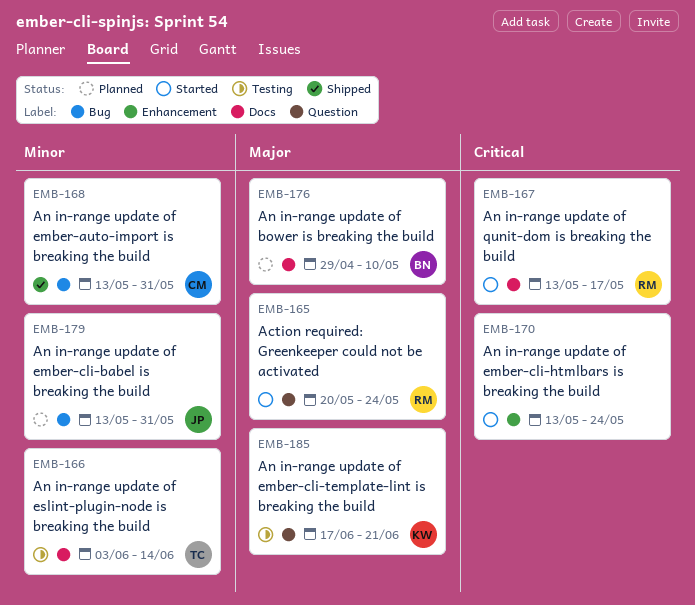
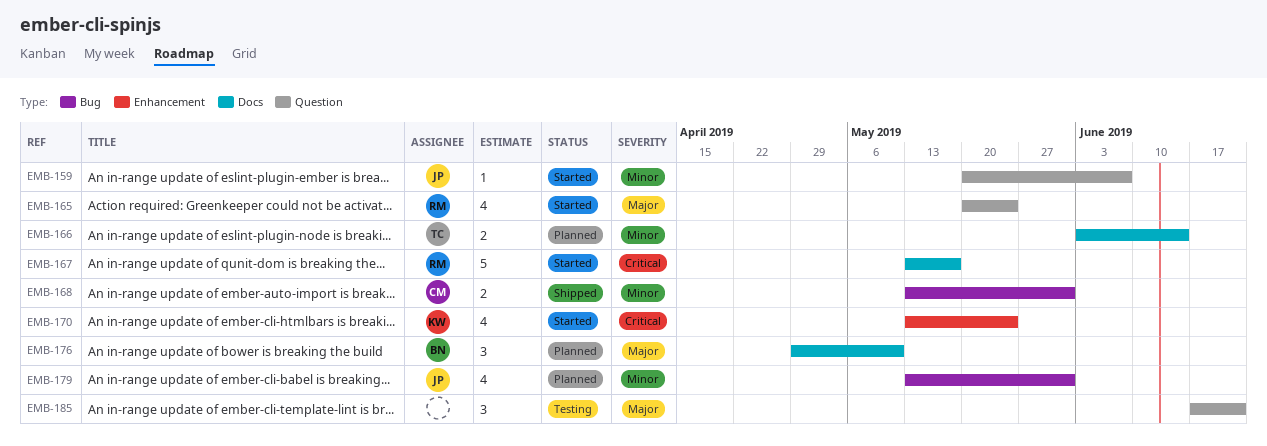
EMB-159: none -> present
EMB-166, status: Testing -> Planned
EMB-170, owner: none -> KW
EMB-185, owner: KW -> none

